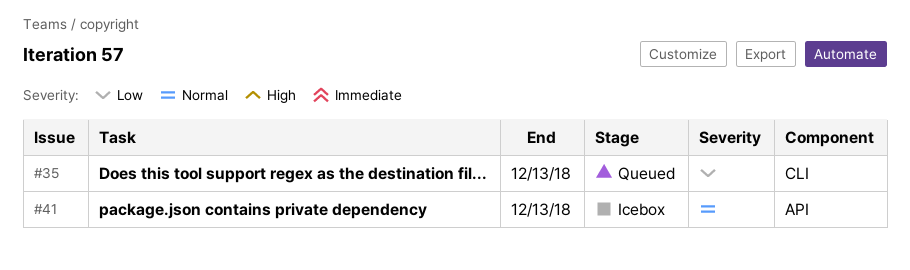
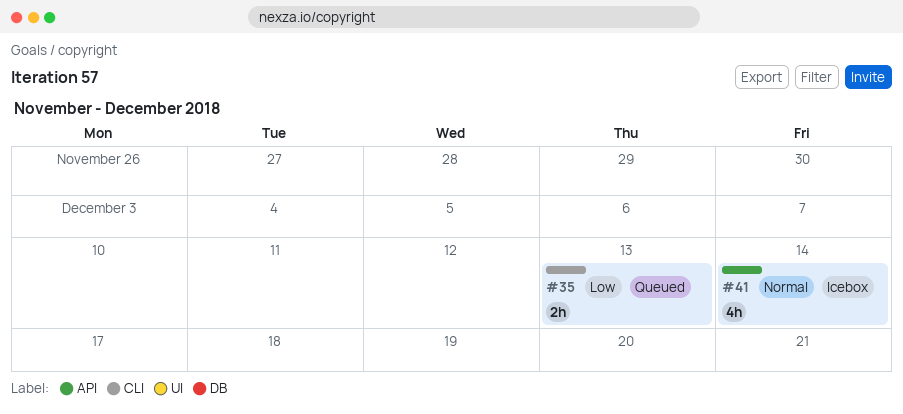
#41, due: Dec 13 -> Dec 14

